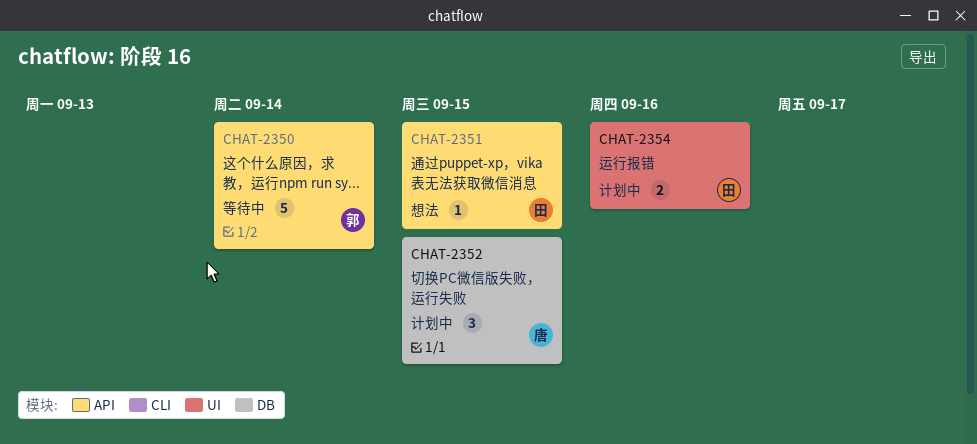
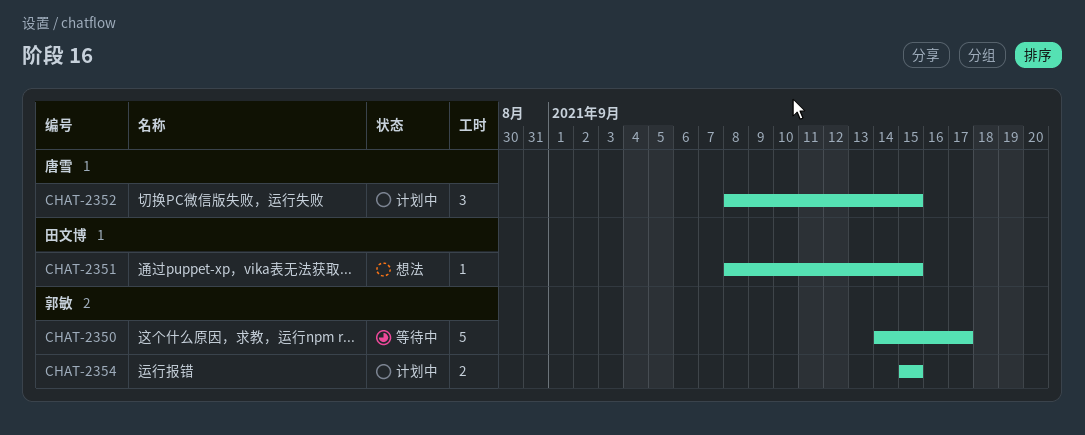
CHAT-2350, due: Sep 14 -> Sep 17
CHAT-2354, owner: 田文博 -> 郭敏
CHAT-2354, due: Sep 16 -> Sep 15

